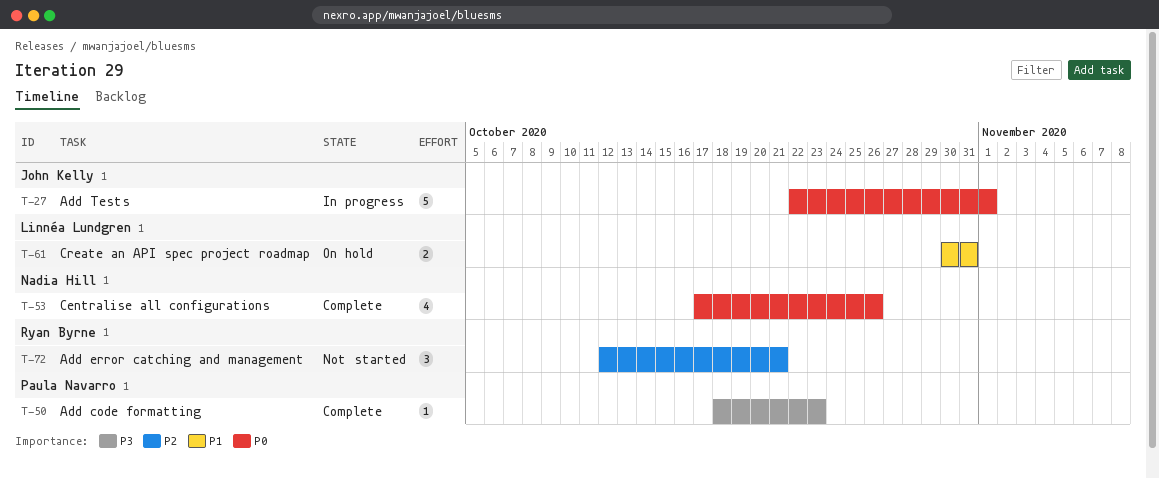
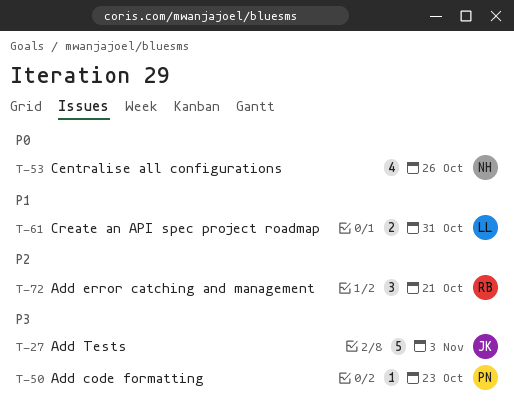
T-27, priority: P0 -> P3
T-27, due: Nov 1 -> Nov 3

